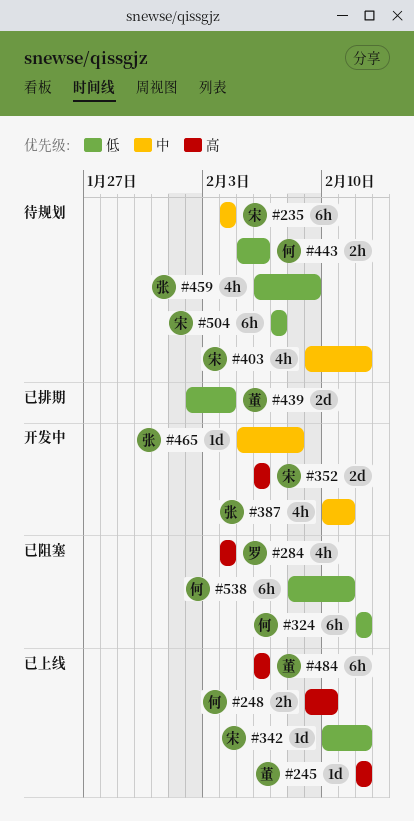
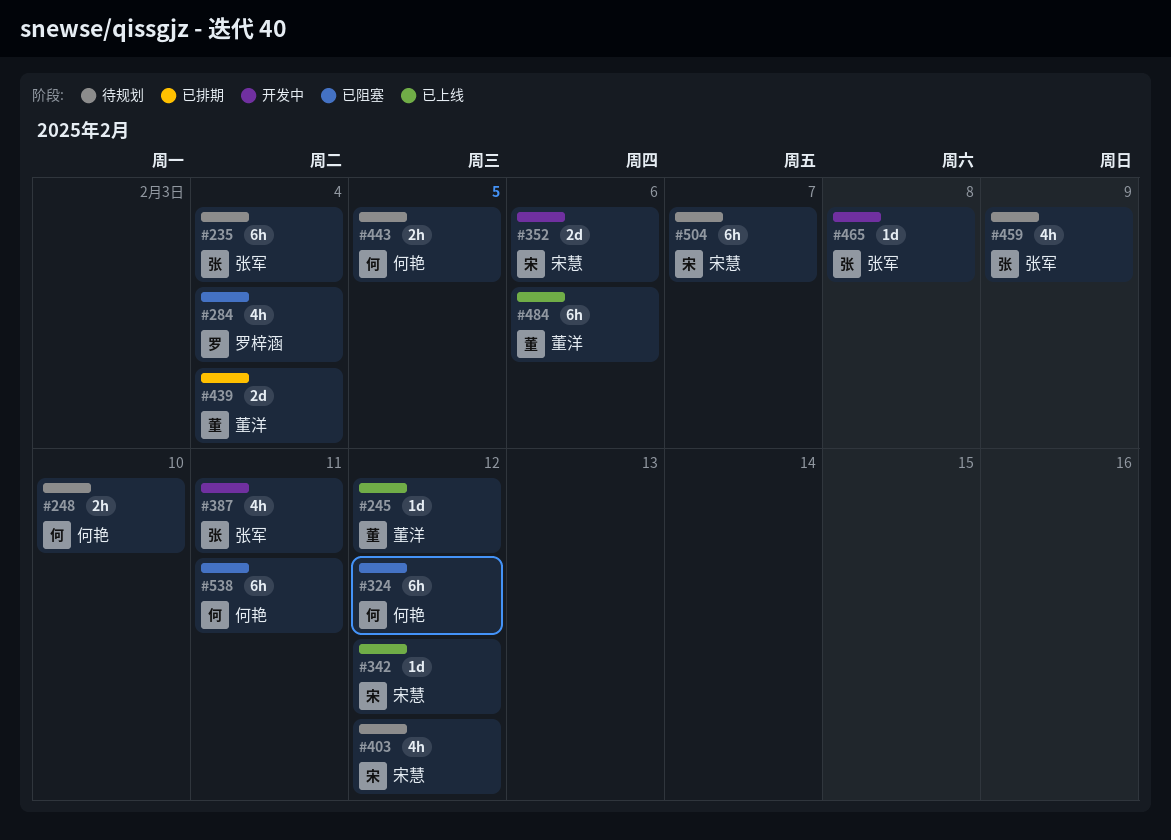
#235, owner: 宋慧 -> 张军
#248, status: 已上线 -> 待规划
#443, due: Feb 6 -> Feb 5

